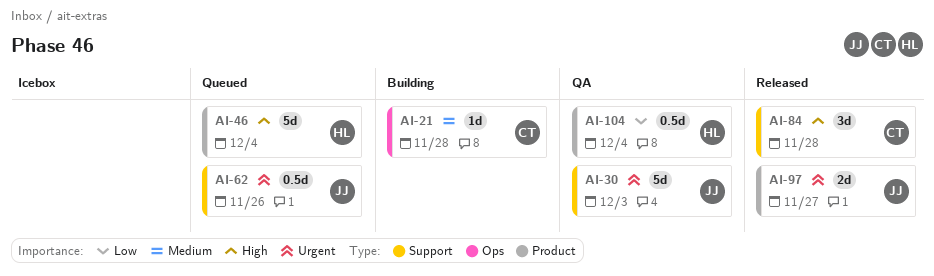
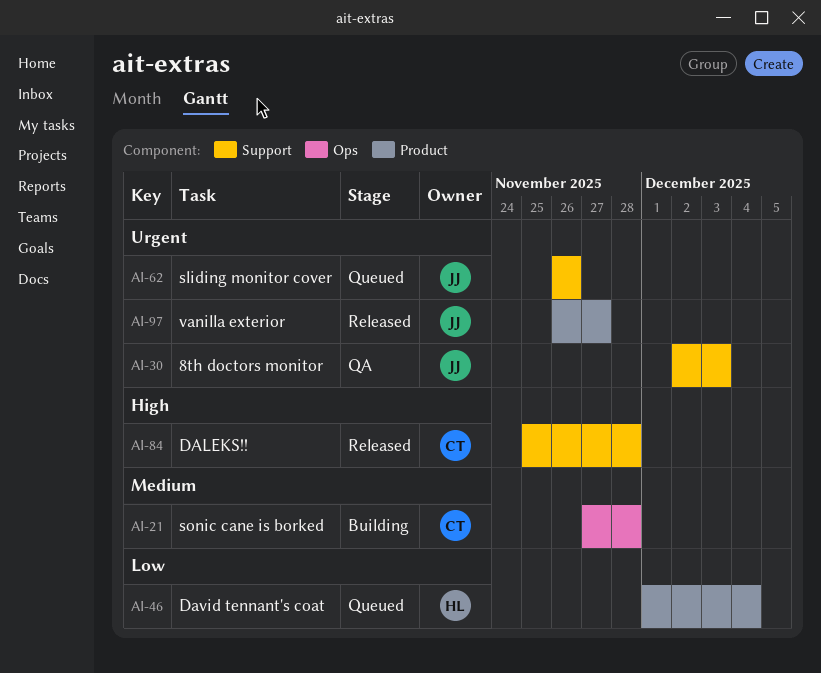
AI-46, priority: High -> Low
AI-104: present -> none

